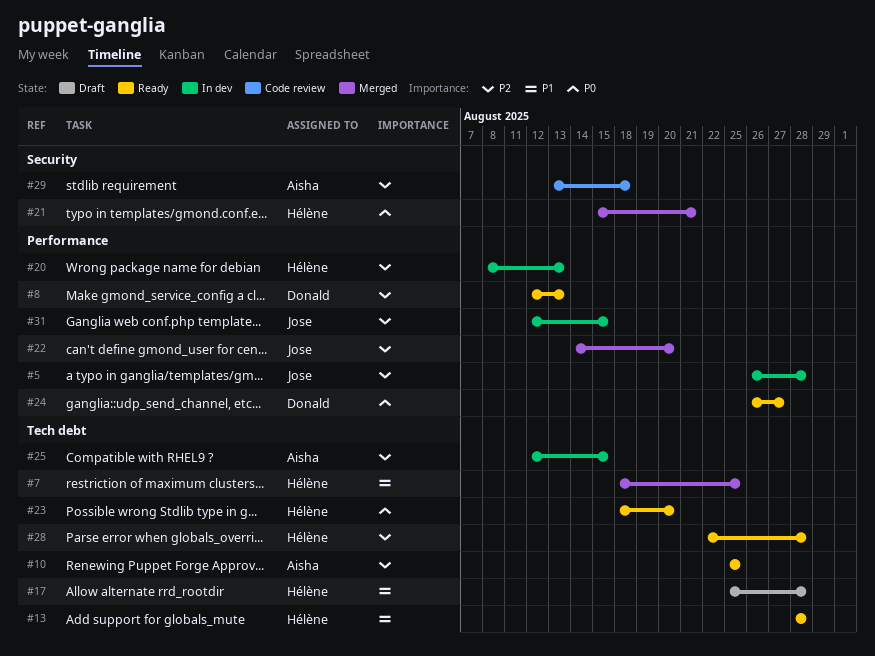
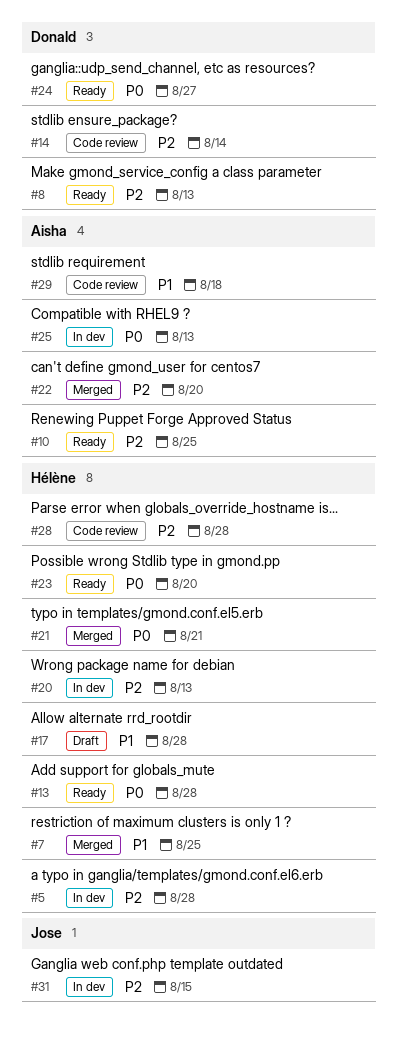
#5, owner: Jose -> Hélène
#13, priority: P1 -> P0
#14: none -> present
#22, owner: Jose -> Aisha
#25, priority: P2 -> P0
#25, due: Aug 15 -> Aug 13
#28, status: Ready -> Code review
#29, priority: P2 -> P1

